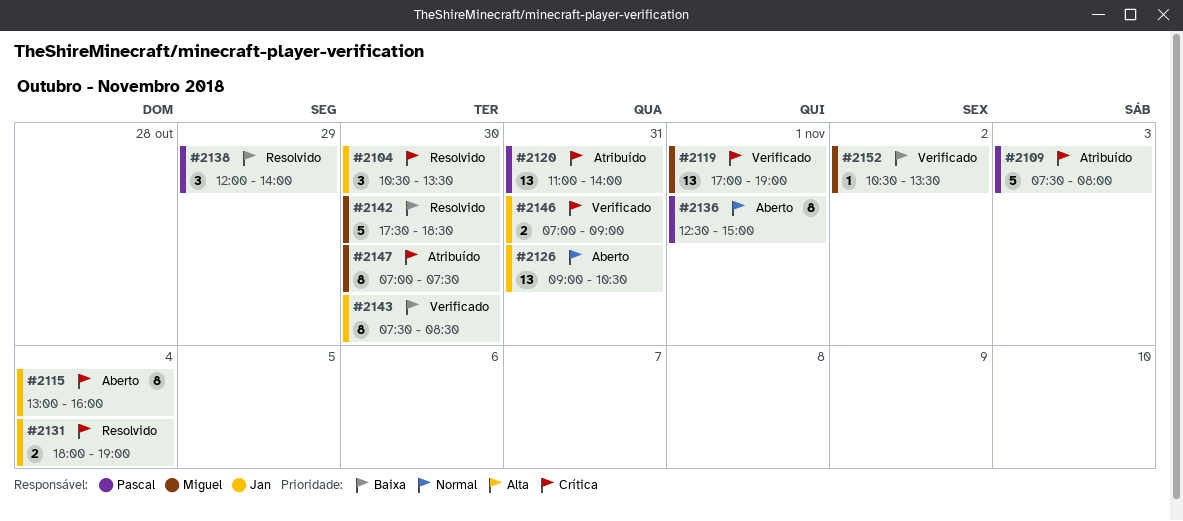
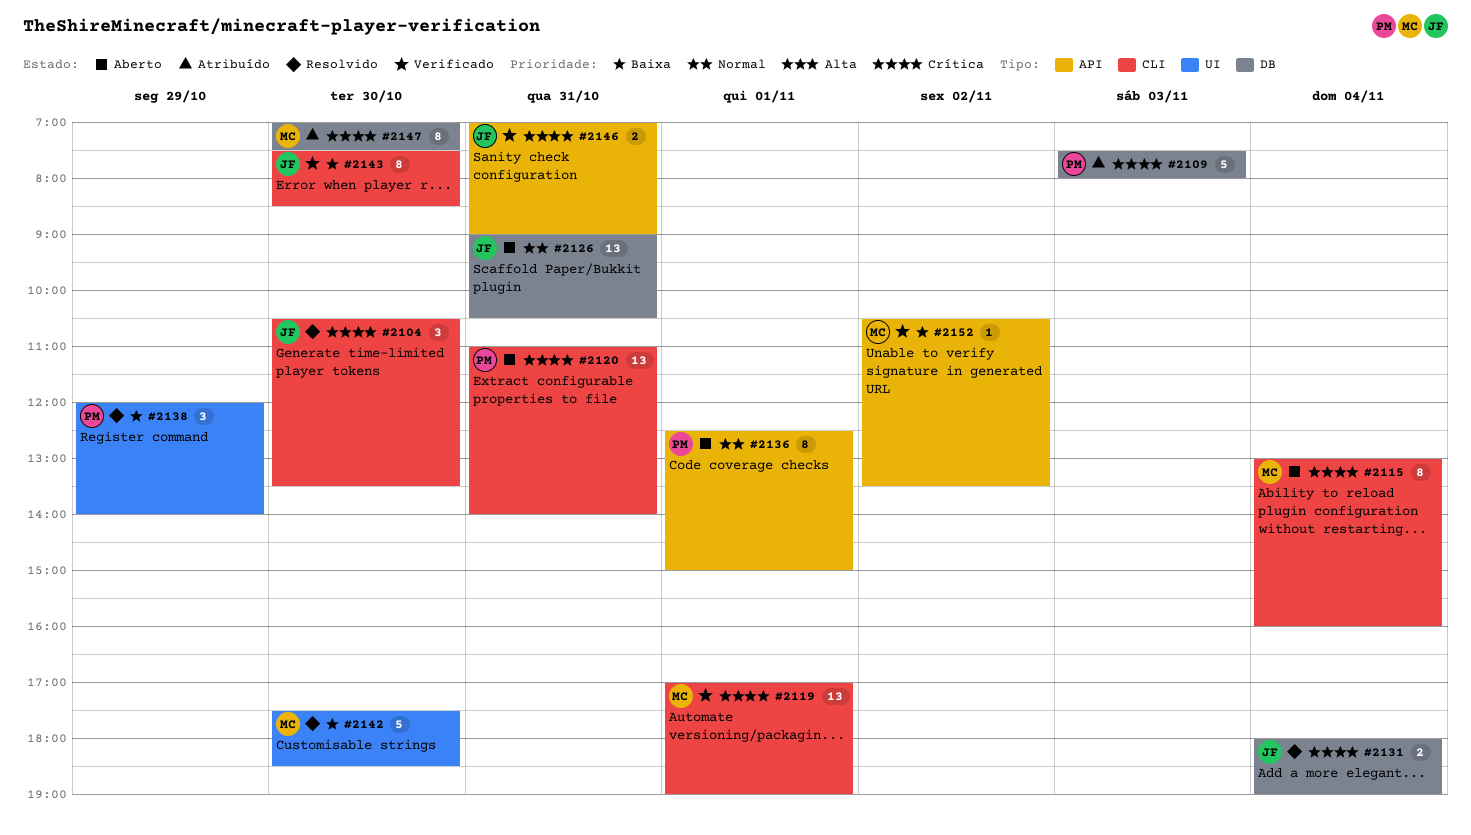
#2115, owner: Jan -> Miguel
#2120, status: Atribuído -> Aberto

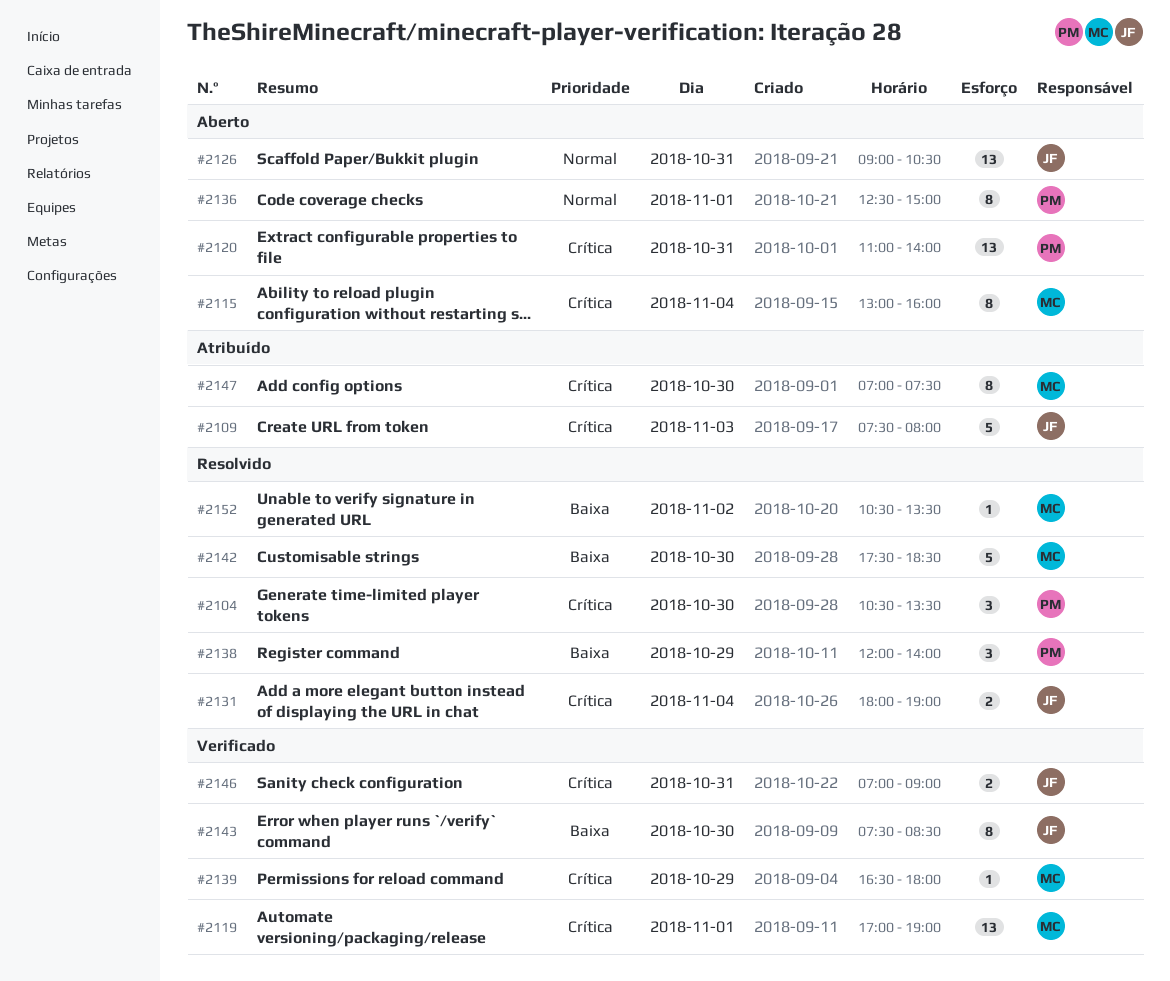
#2104, owner: JF -> PM
#2109, owner: PM -> JF
#2139: none -> present
#2152, status: Verificado -> Resolvido

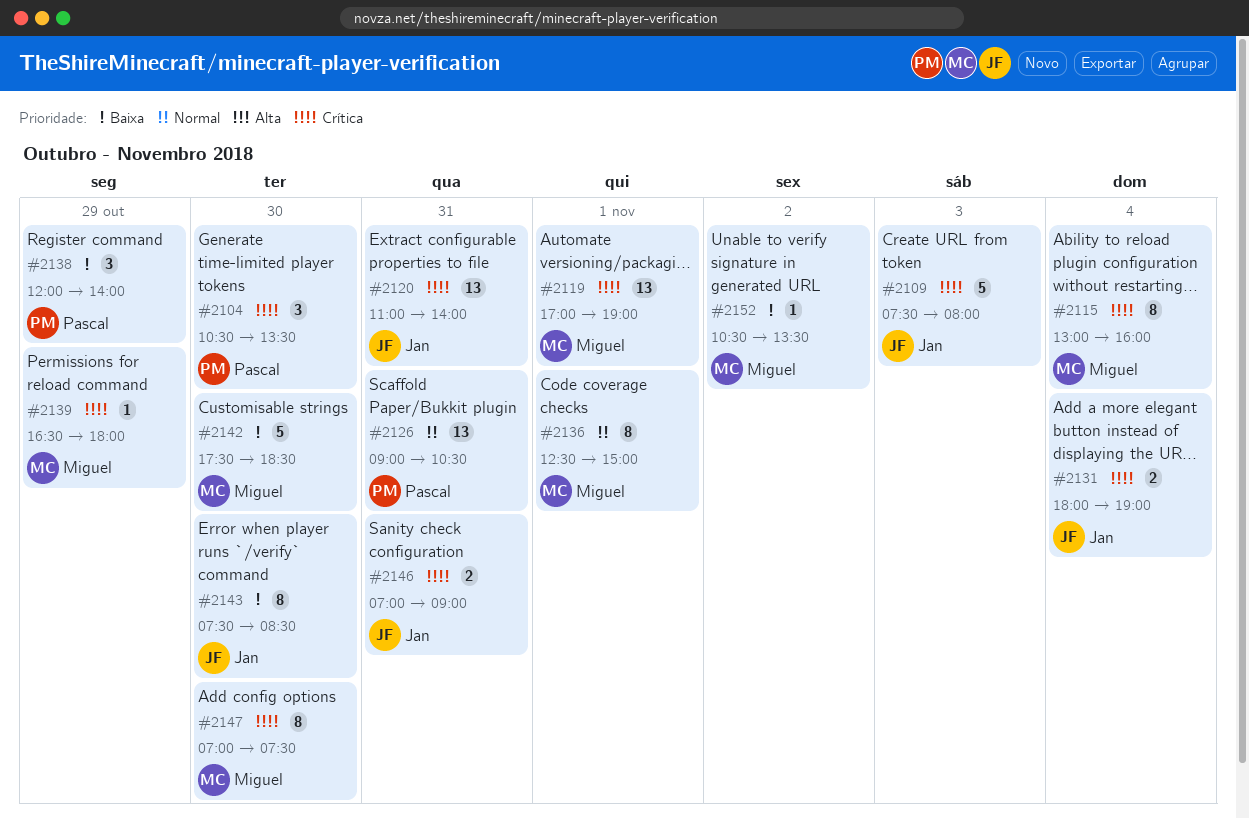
#2120, owner: Pascal -> Jan
#2126, owner: Jan -> Pascal
#2136, owner: Pascal -> Miguel

